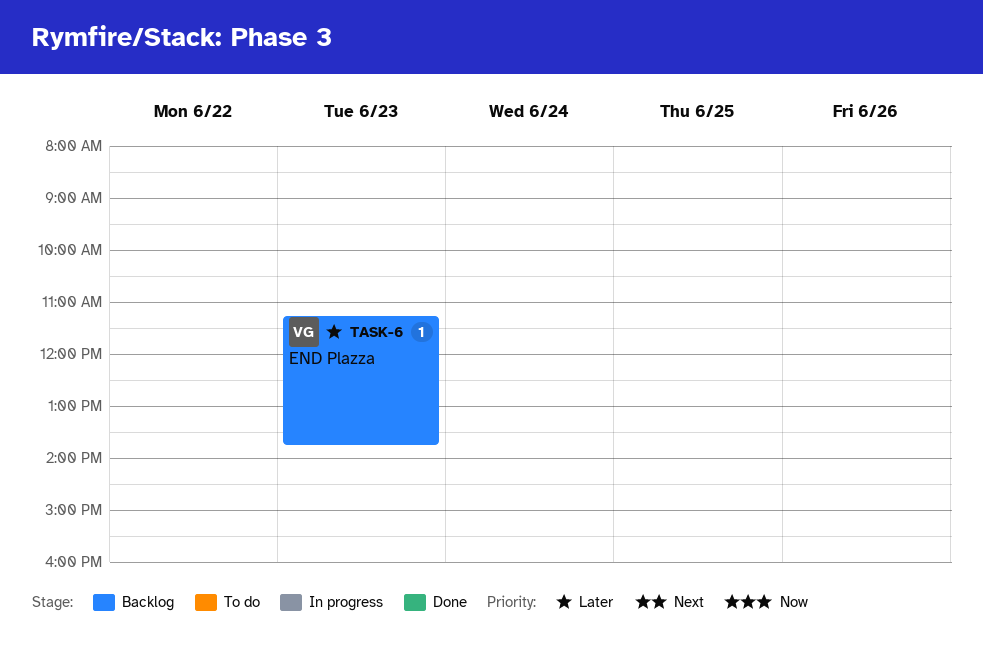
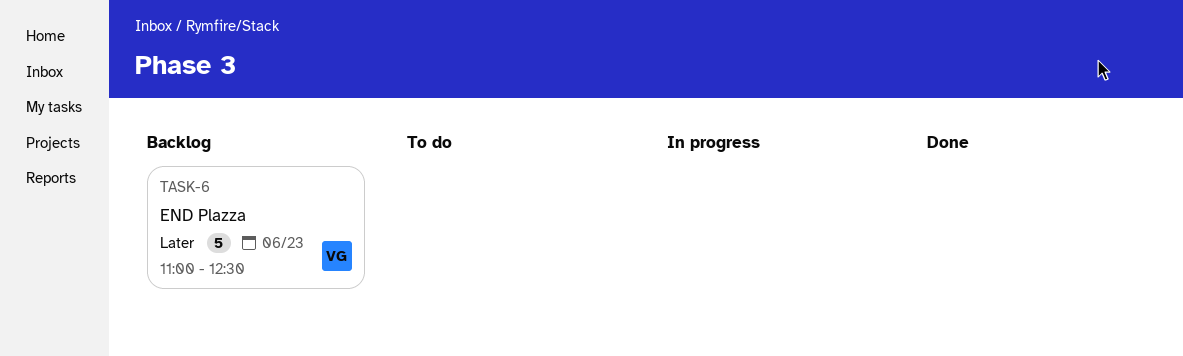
TASK-6, estimate: 1 -> 5
TASK-6, begins: 11:15 -> 11:00
TASK-6, ends: 13:45 -> 12:30

